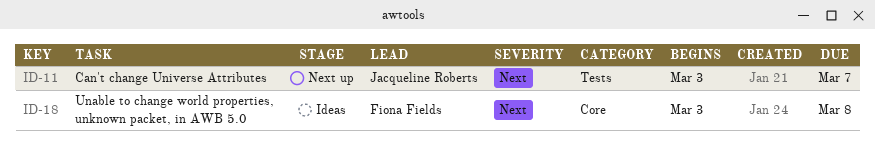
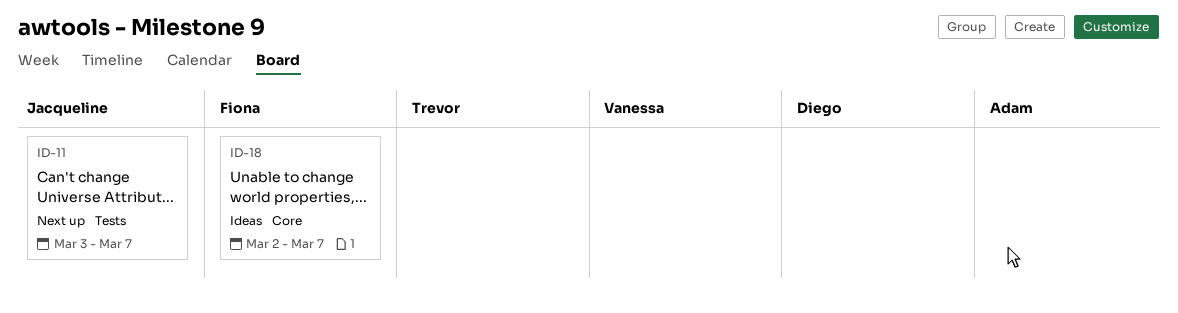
ID-18, start: Mar 3 -> Mar 2
ID-18, due: Mar 8 -> Mar 7

